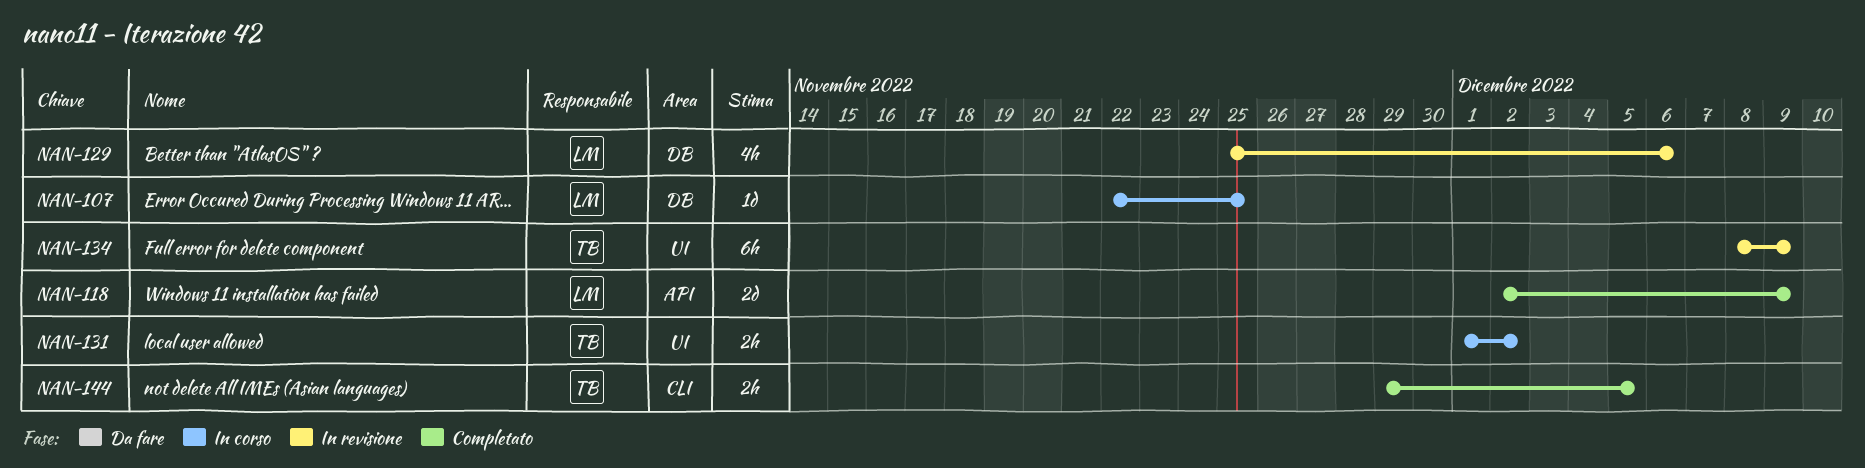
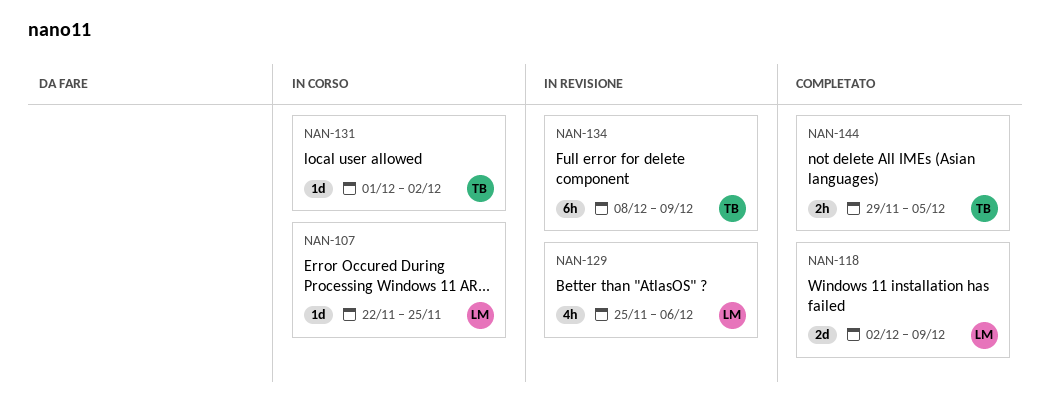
NAN-131, estimate: 2h -> 1d

